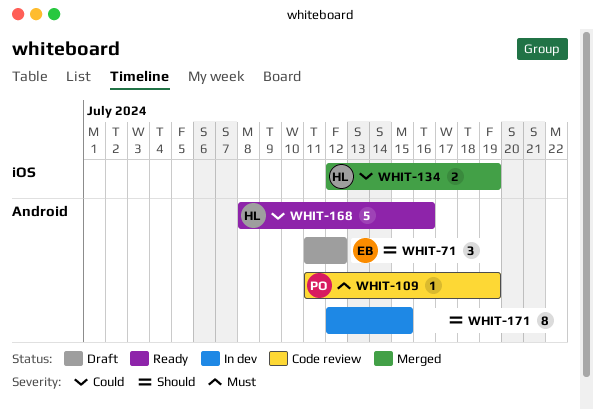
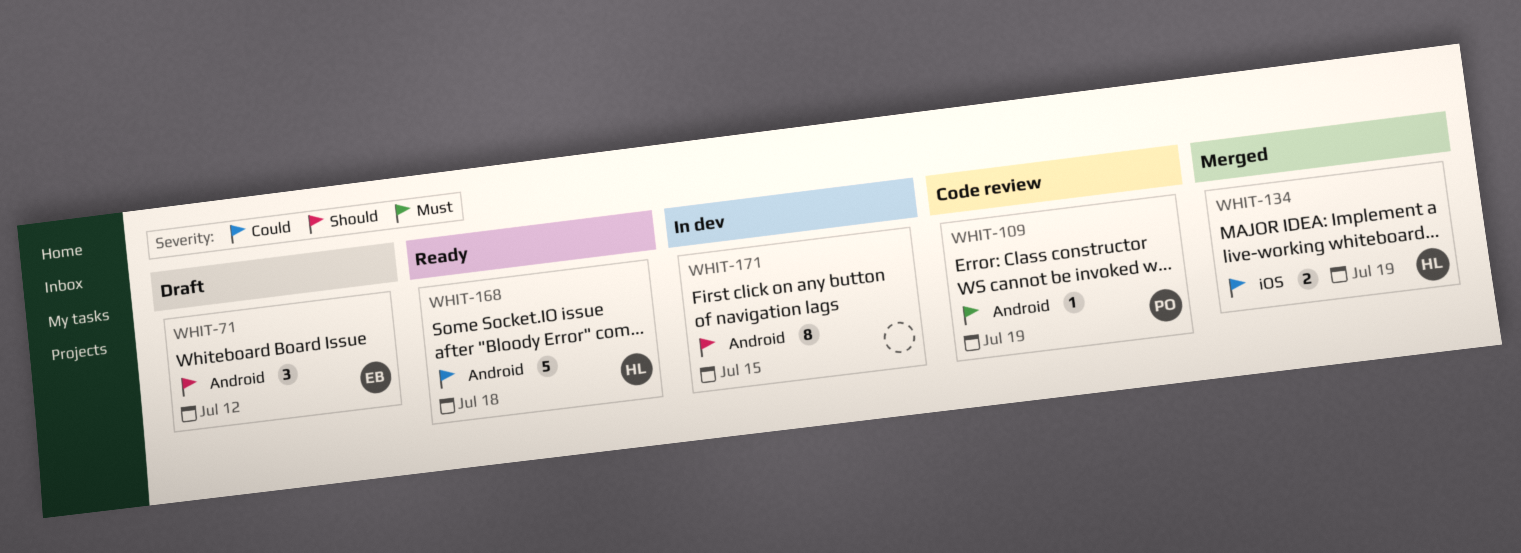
WHIT-168, due: Jul 16 -> Jul 18

